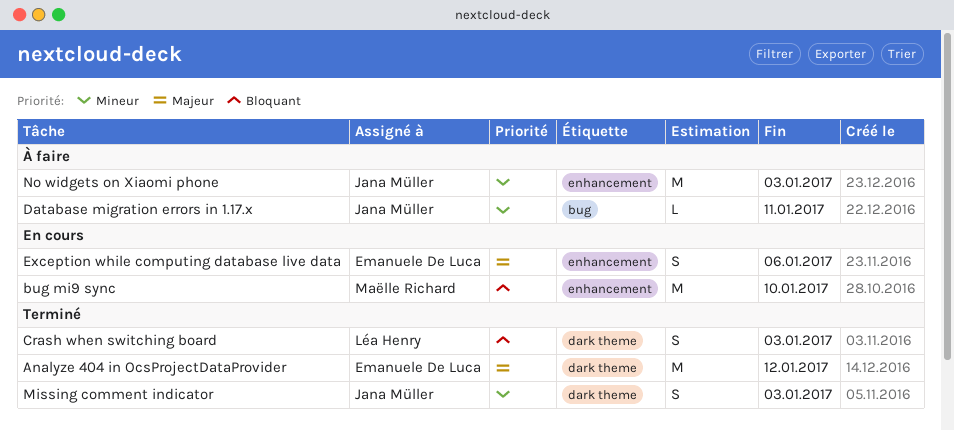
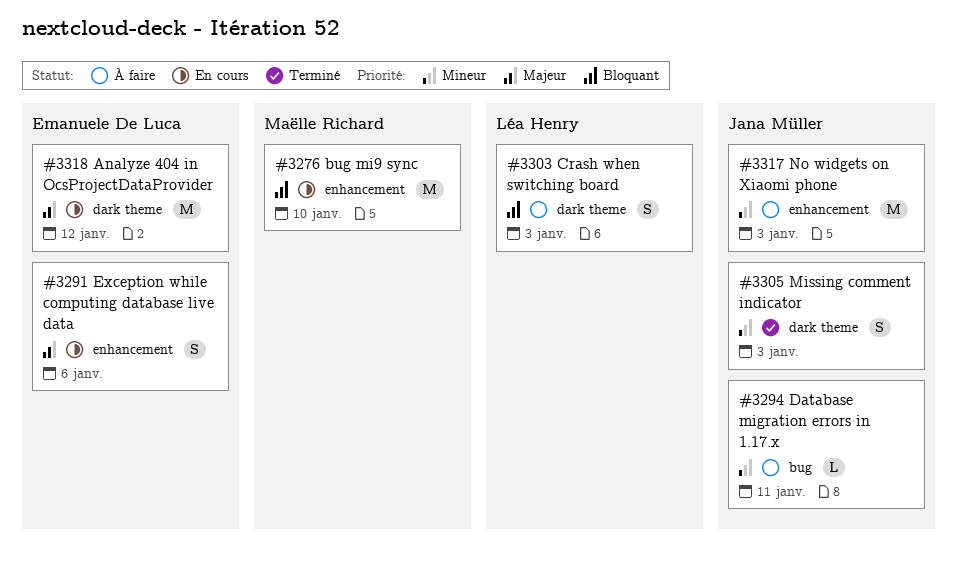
Analyze 404 in OcsProjectDataProvider, status: Terminé -> En cours
Crash when switching board, status: Terminé -> À faire

